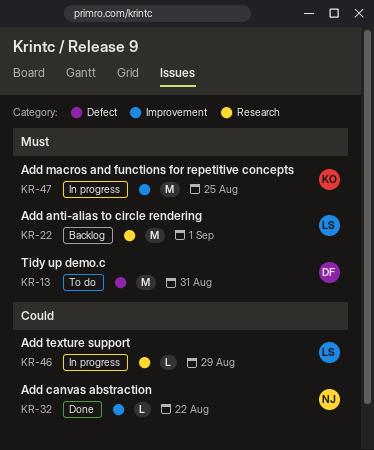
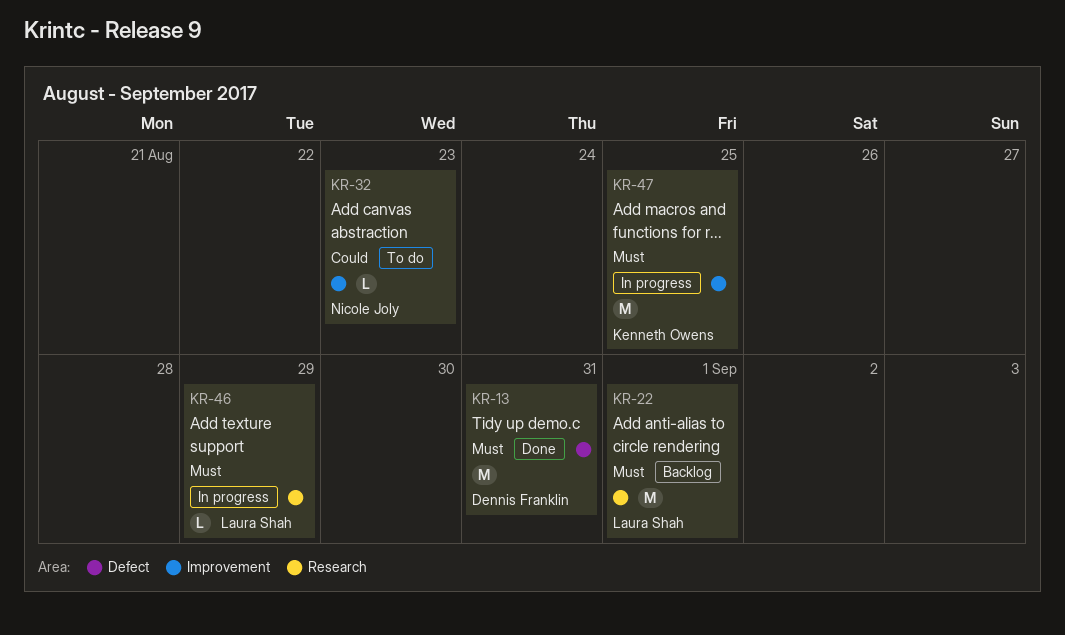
KR-13, status: To do -> Done
KR-32, status: Done -> To do
KR-32, due: Aug 22 -> Aug 23
KR-46, priority: Could -> Must

